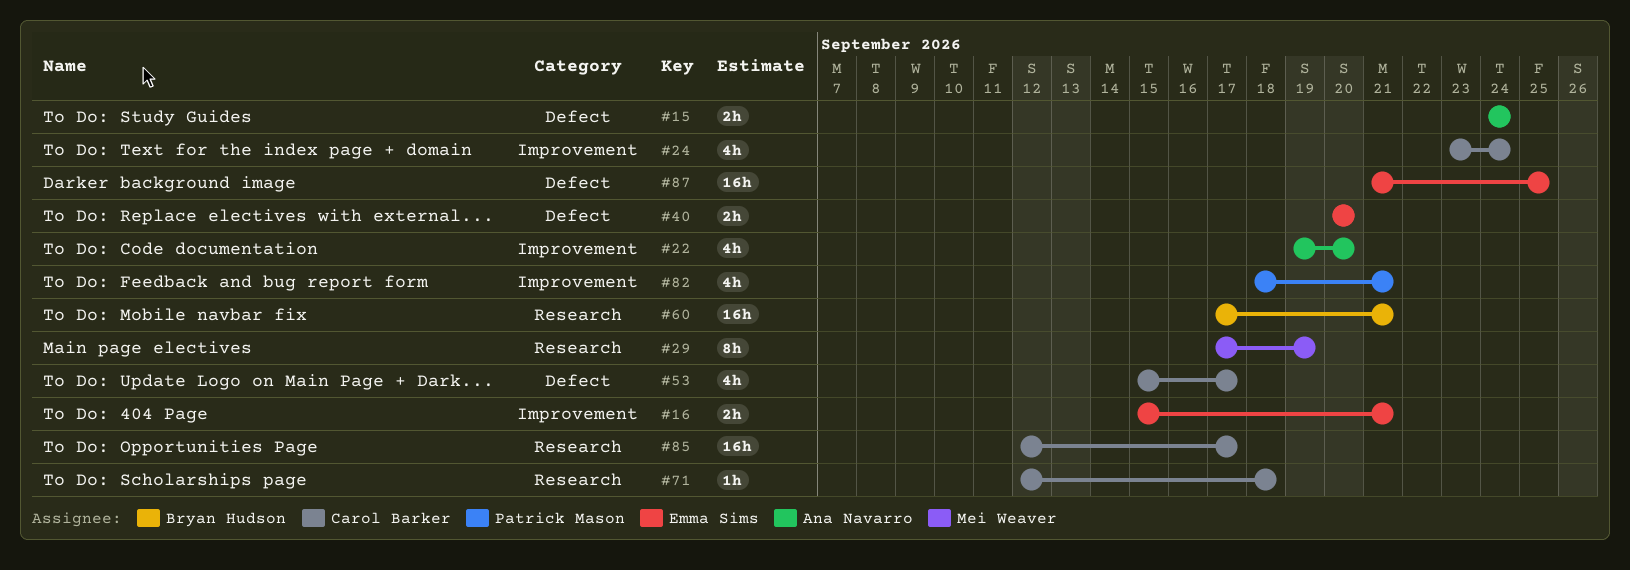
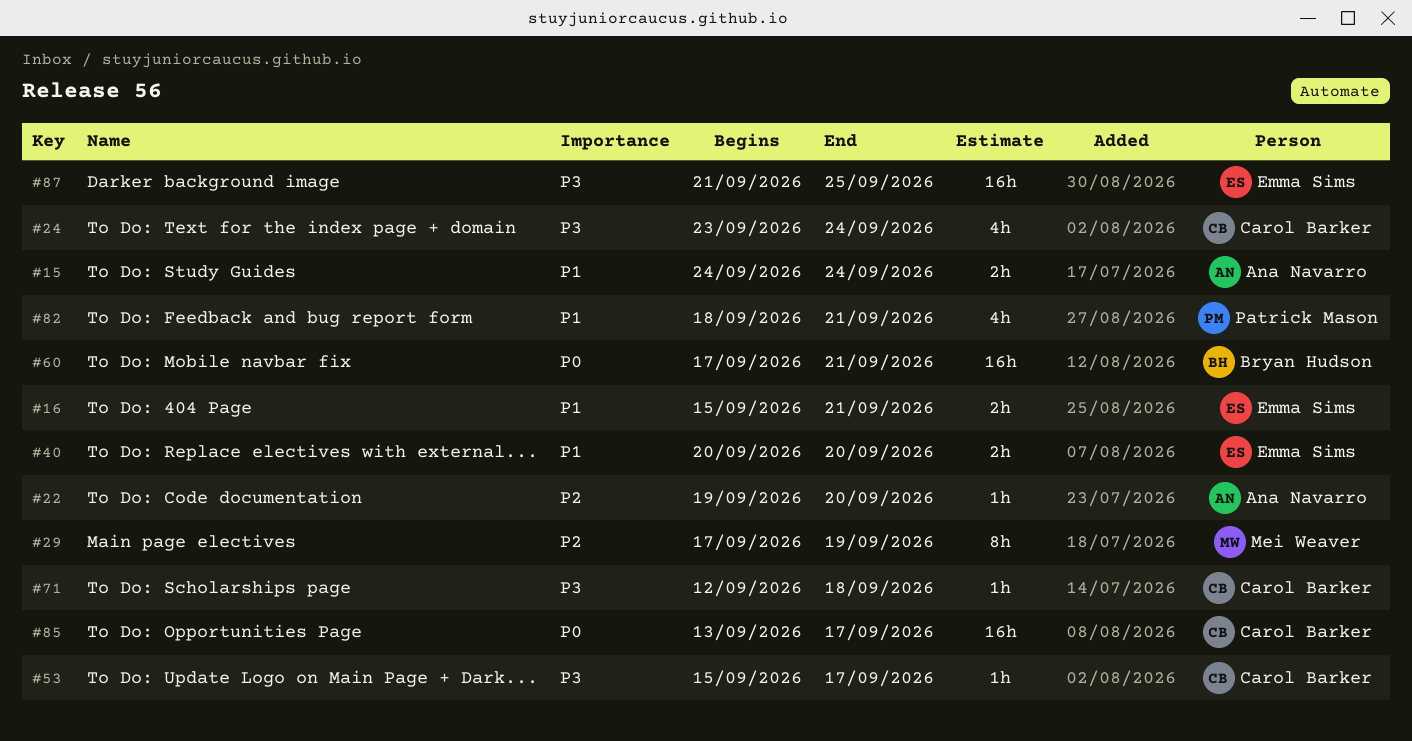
#22, estimate: 4h -> 1h
#53, estimate: 4h -> 1h
#85, start: Sep 12 -> Sep 13

